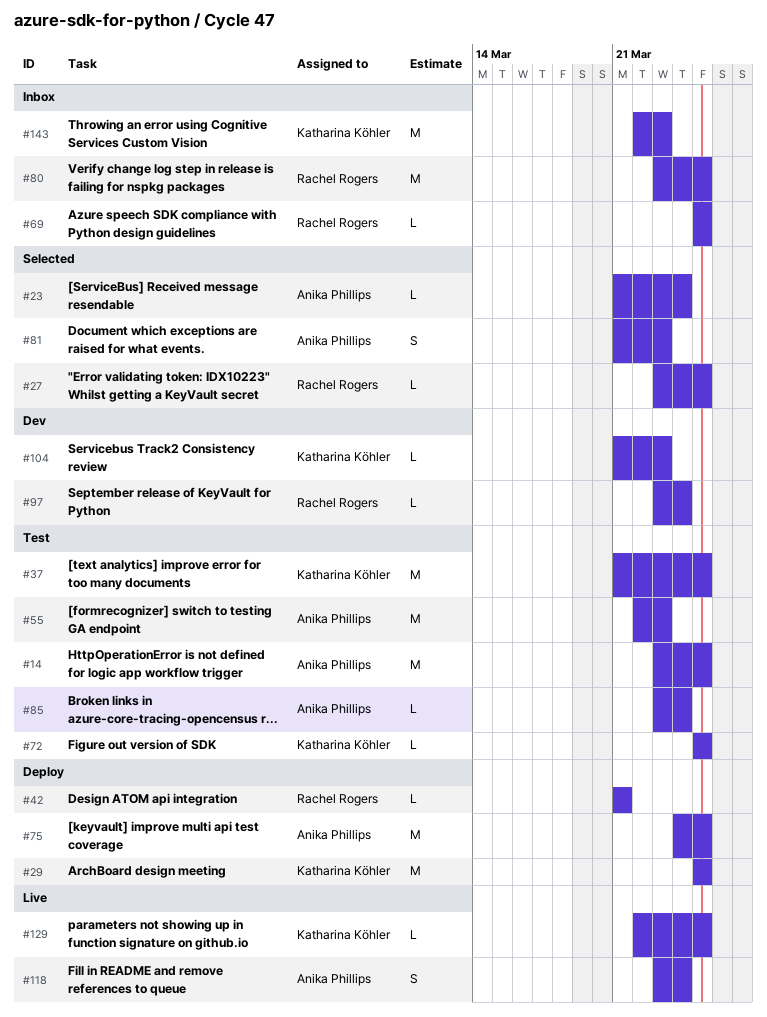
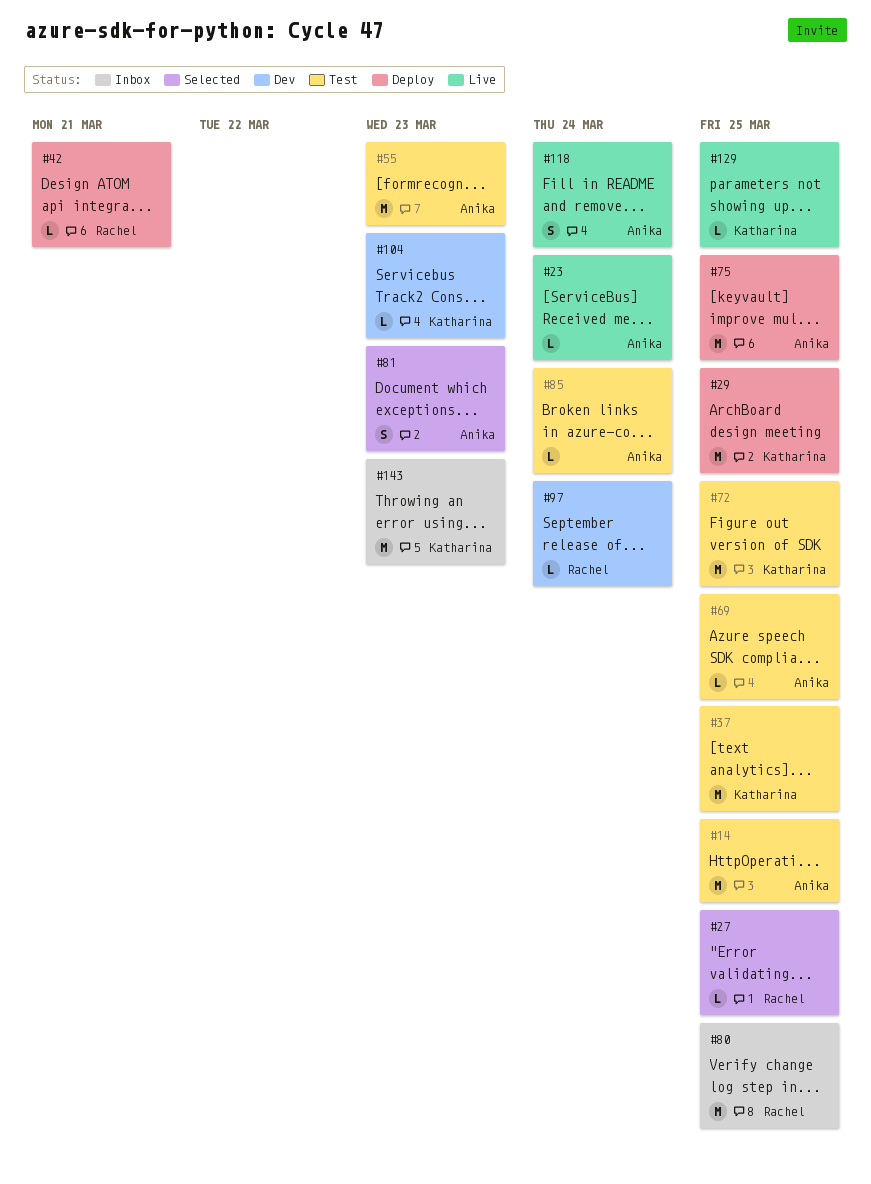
#23, status: Selected -> Live
#69, status: Inbox -> Test
#69, owner: Rachel Rogers -> Anika Phillips
#72, estimate: L -> M

